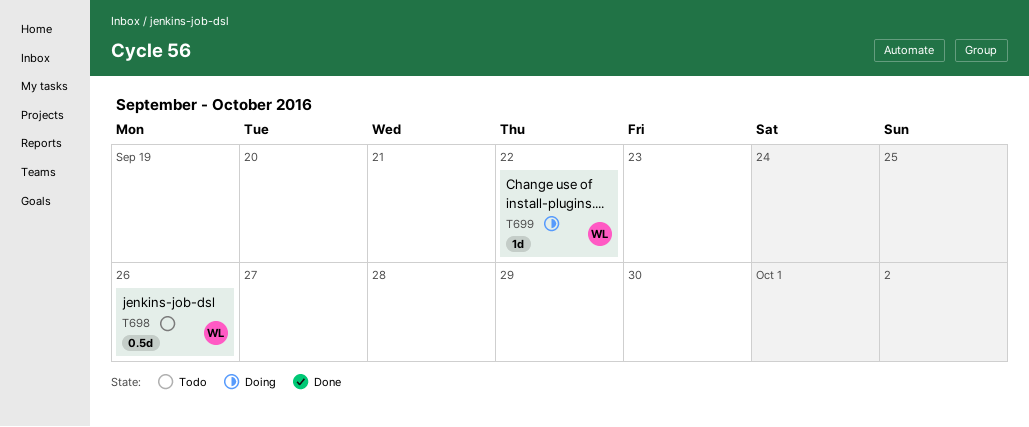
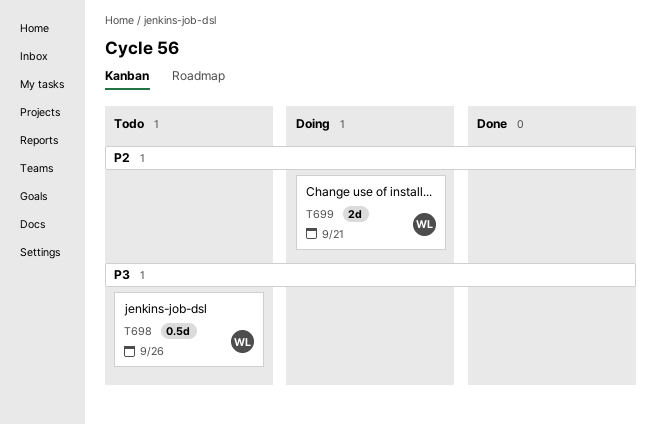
T699, estimate: 1d -> 2d
T699, due: Sep 22 -> Sep 21

